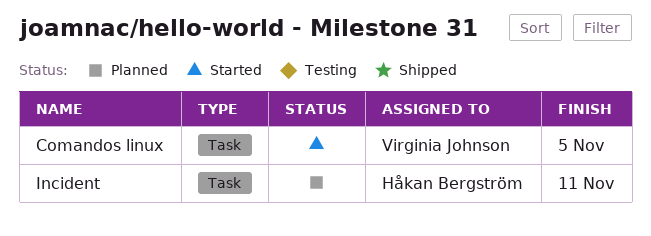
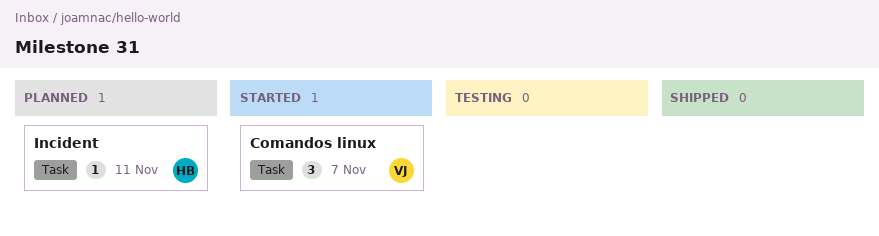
Comandos linux, due: Nov 5 -> Nov 7

